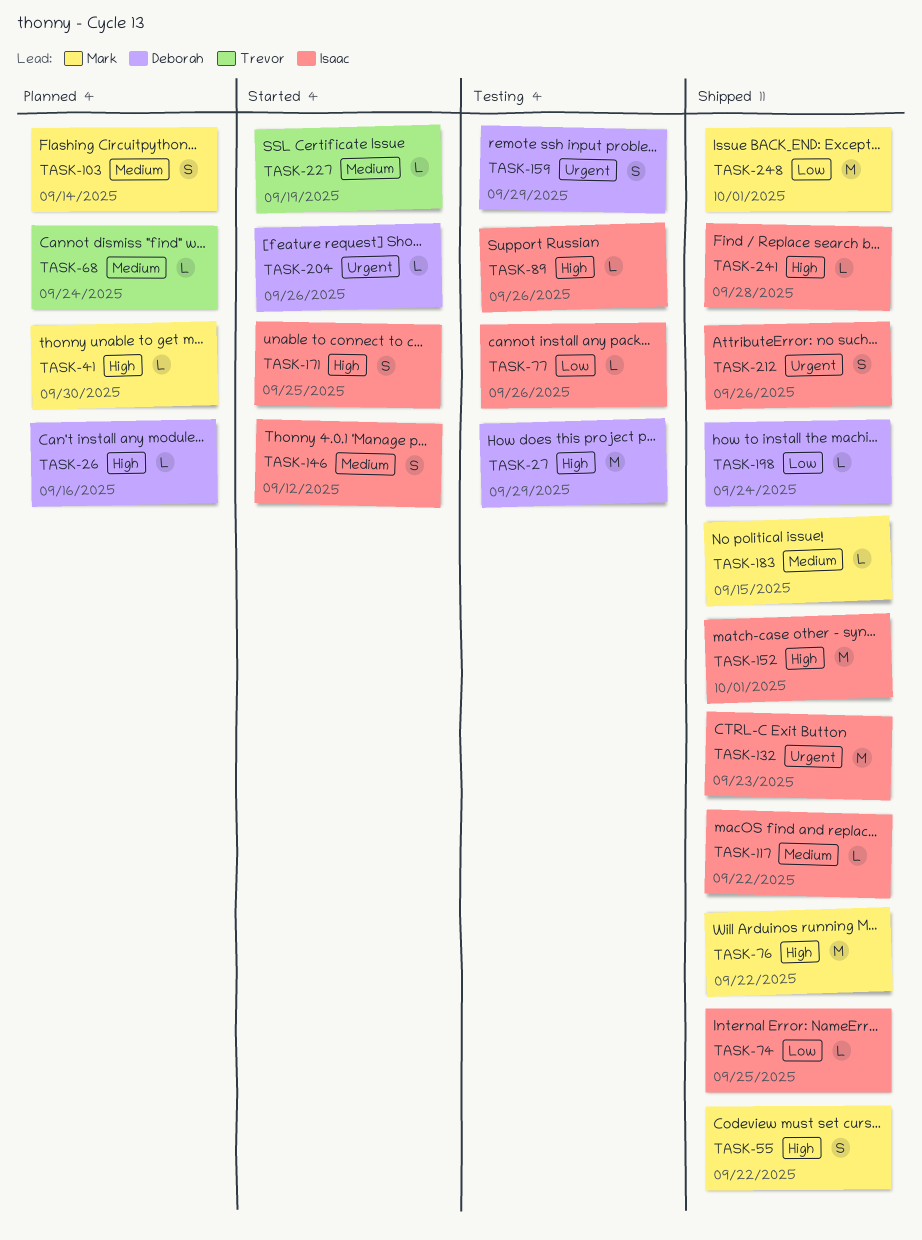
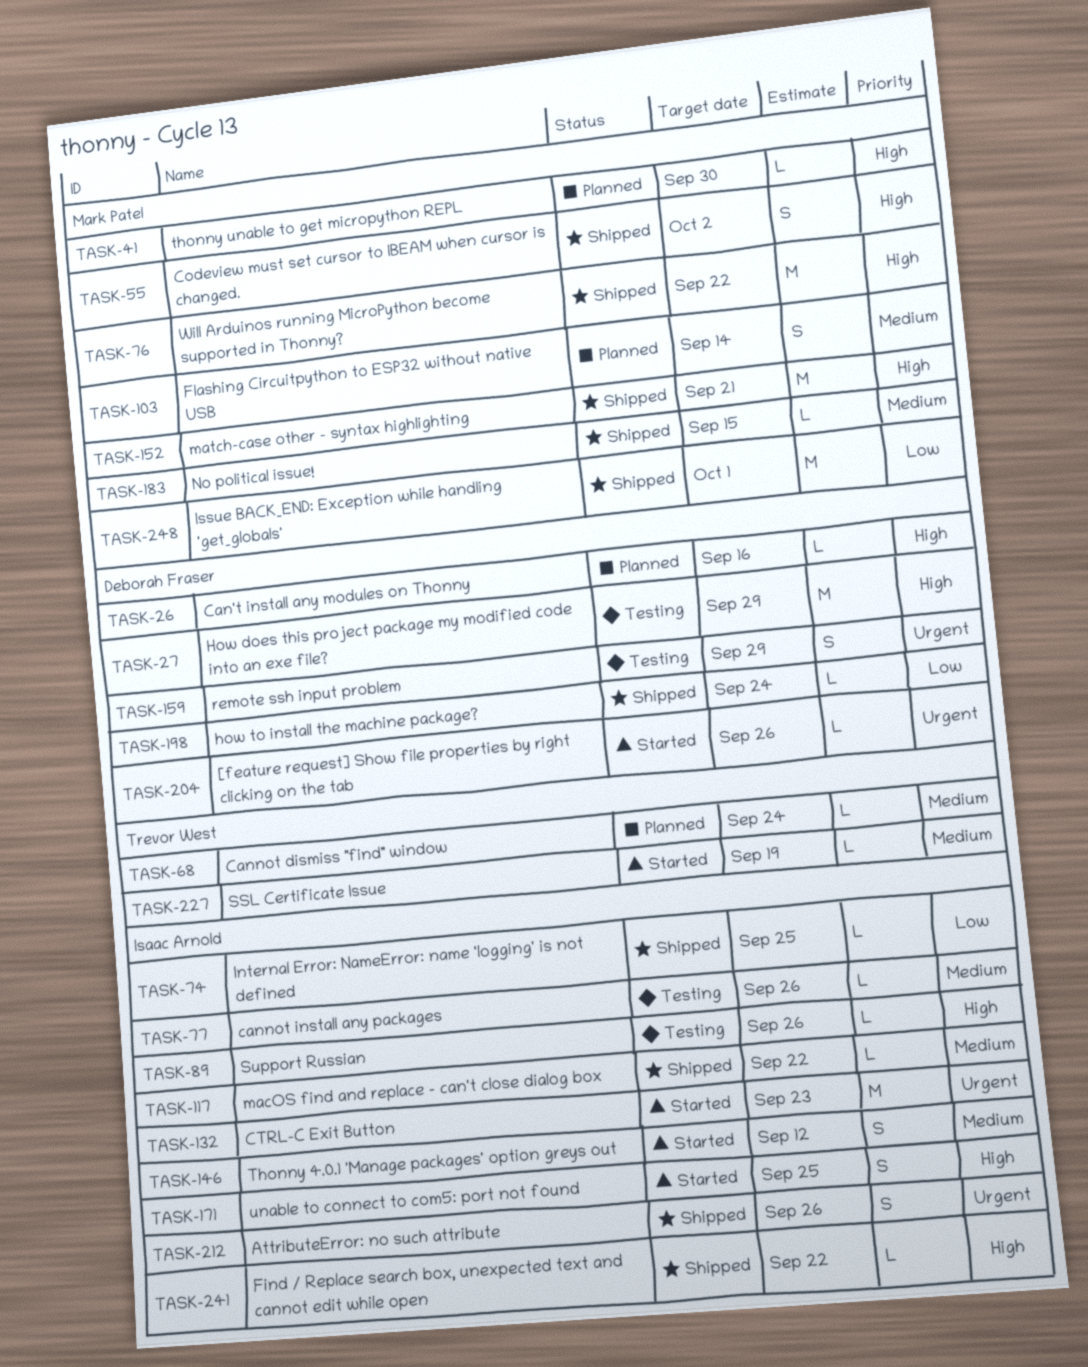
TASK-55, due: Sep 22 -> Oct 2
TASK-77, priority: Low -> Medium
TASK-132, status: Shipped -> Started
TASK-152, owner: Isaac Arnold -> Mark Patel
TASK-152, due: Oct 1 -> Sep 21
TASK-241, due: Sep 28 -> Sep 22

